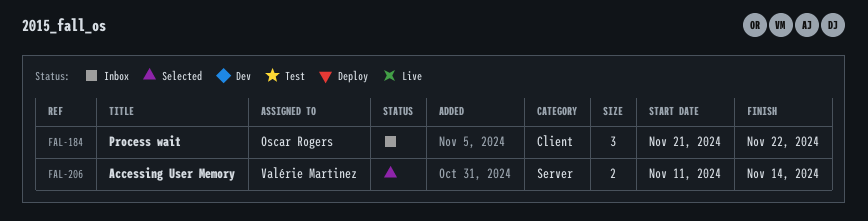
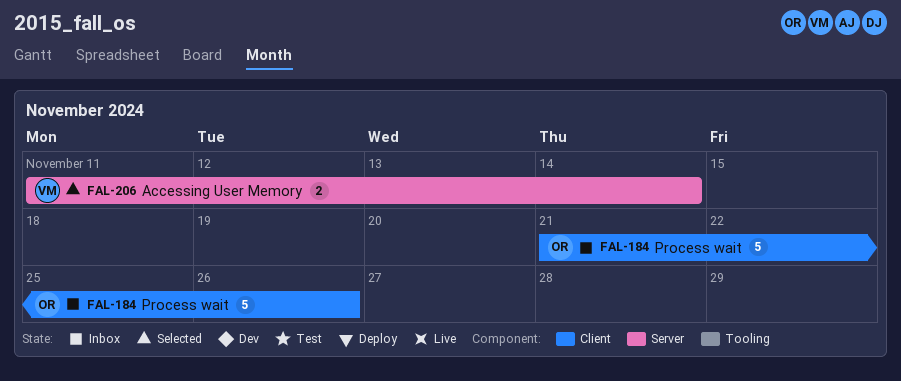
FAL-184, estimate: 3 -> 5
FAL-184, due: Nov 22 -> Nov 26

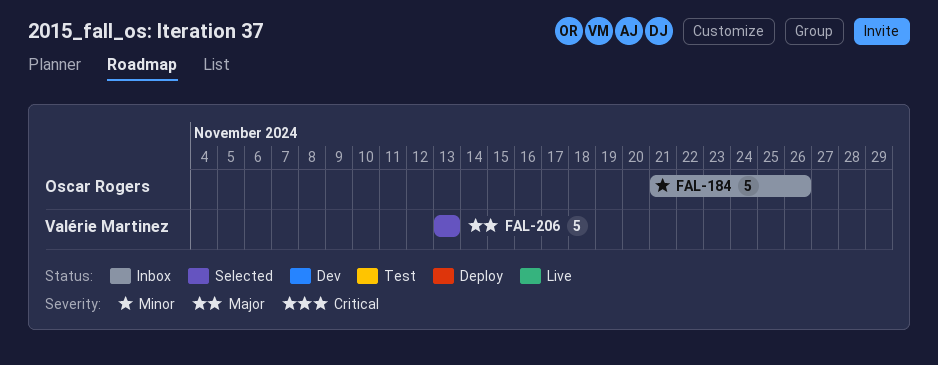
FAL-206, estimate: 2 -> 5
FAL-206, start: Nov 11 -> Nov 13
FAL-206, due: Nov 14 -> Nov 13

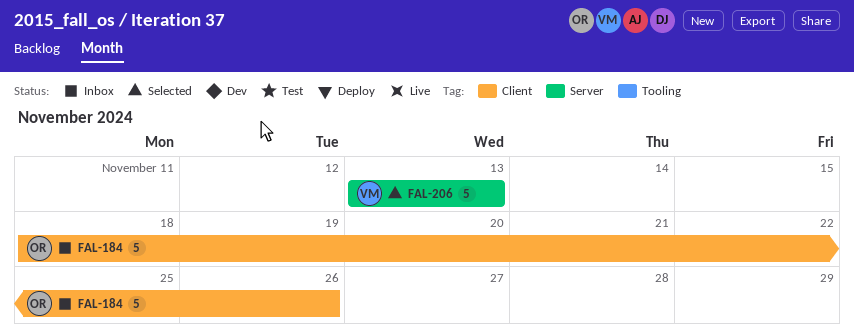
FAL-184, start: Nov 21 -> Nov 18

